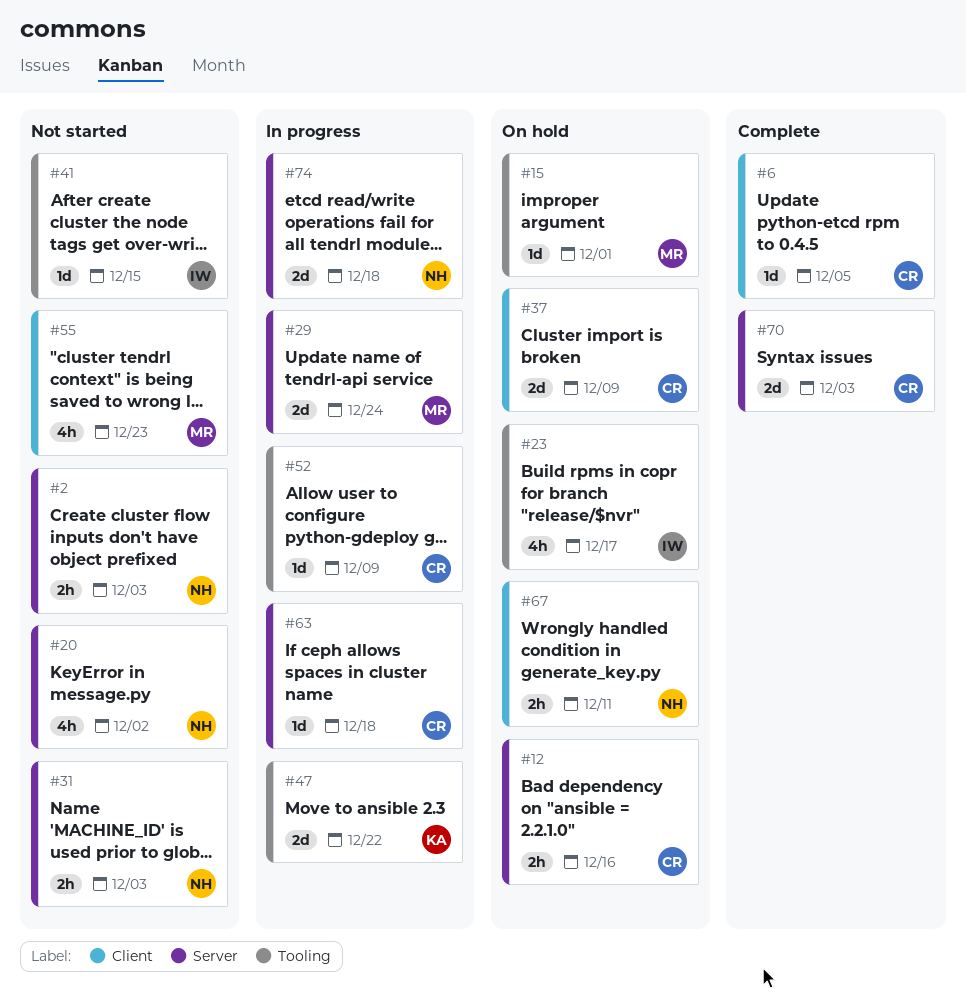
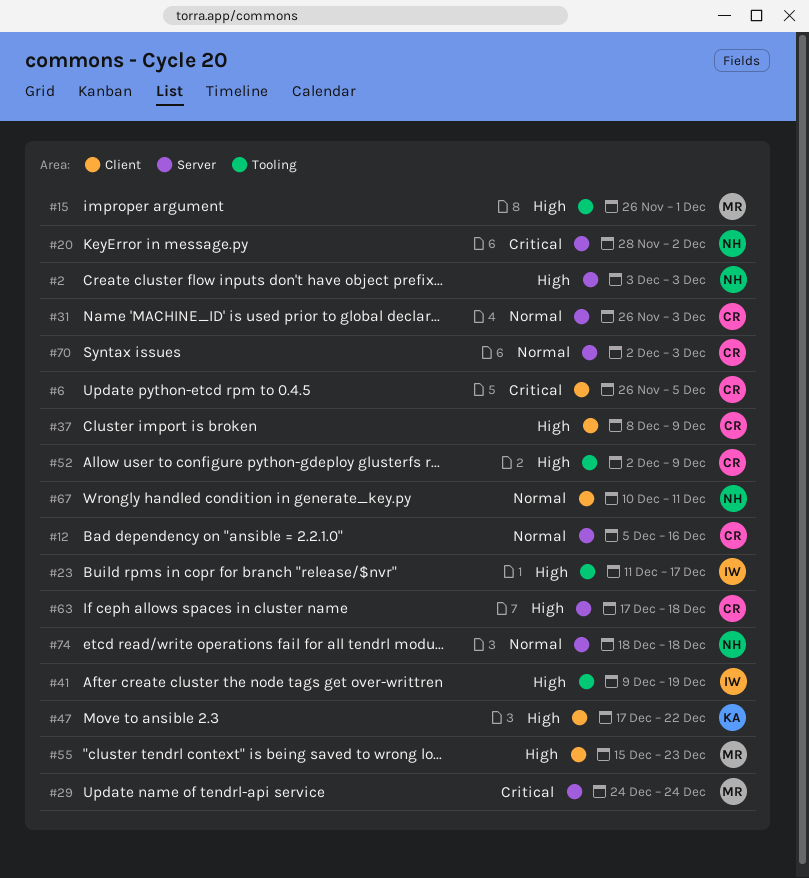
#31, owner: NH -> CR
#41, due: Dec 15 -> Dec 19
#47, label: Tooling -> Client

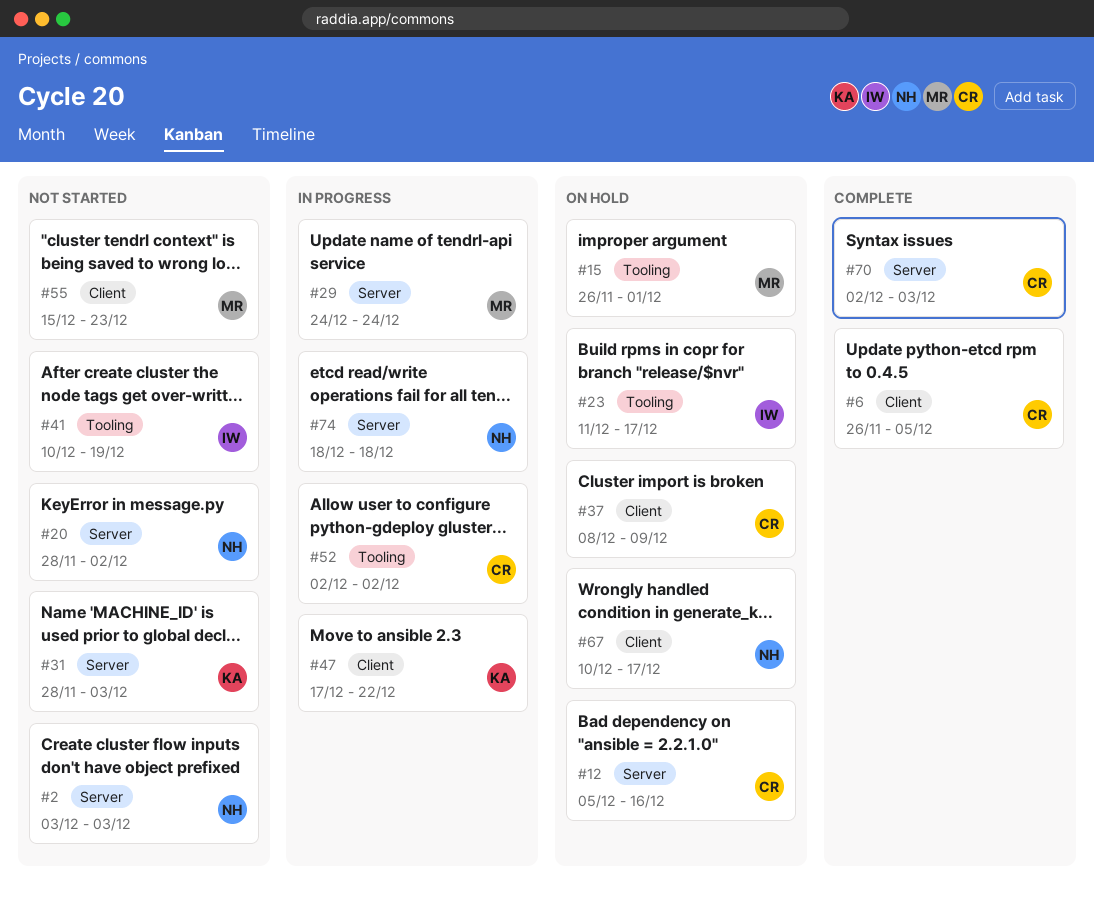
#31, owner: CR -> KA
#31, start: Nov 26 -> Nov 28
#41, start: Dec 9 -> Dec 10
#52, due: Dec 9 -> Dec 2
#63: present -> none
#67, due: Dec 11 -> Dec 17

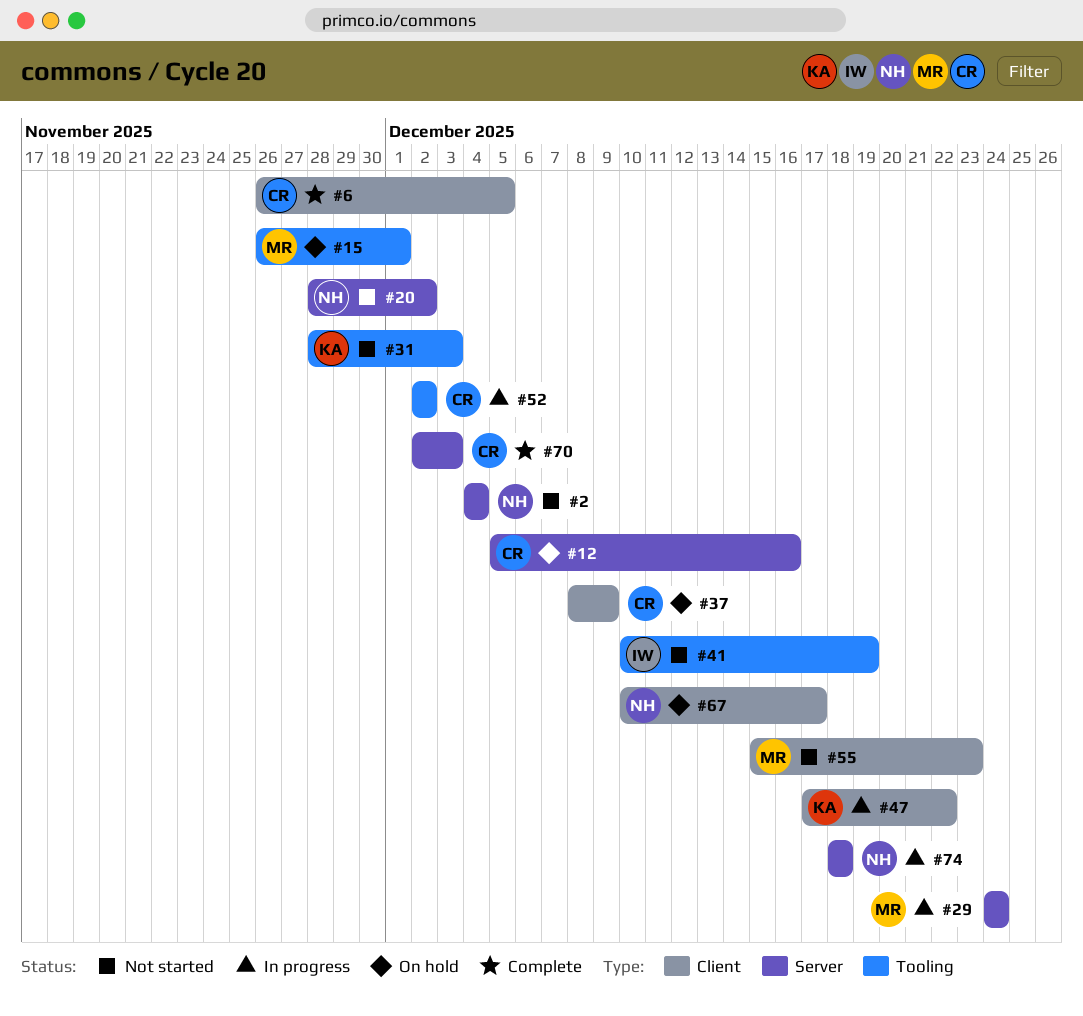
#2, start: Dec 3 -> Dec 4
#2, due: Dec 3 -> Dec 4
#23: present -> none
#31, label: Server -> Tooling

